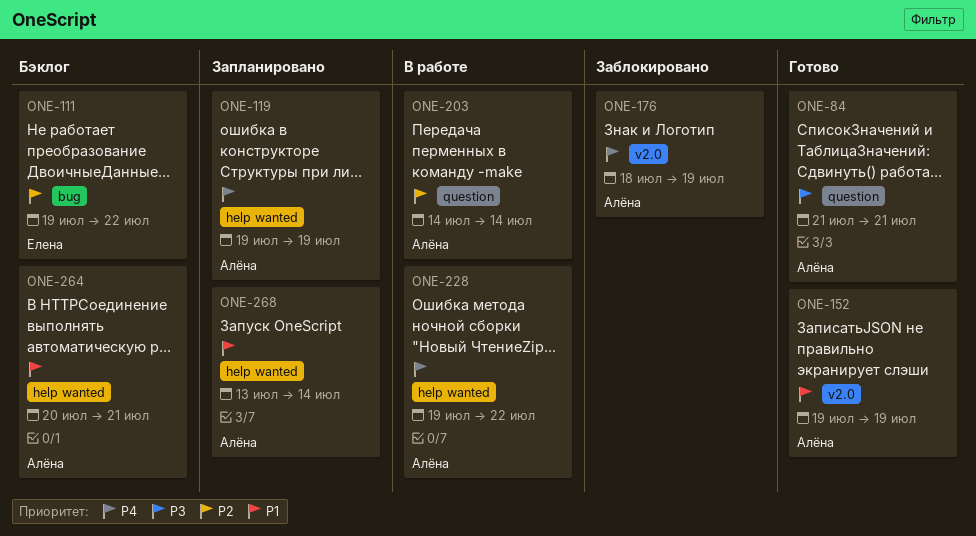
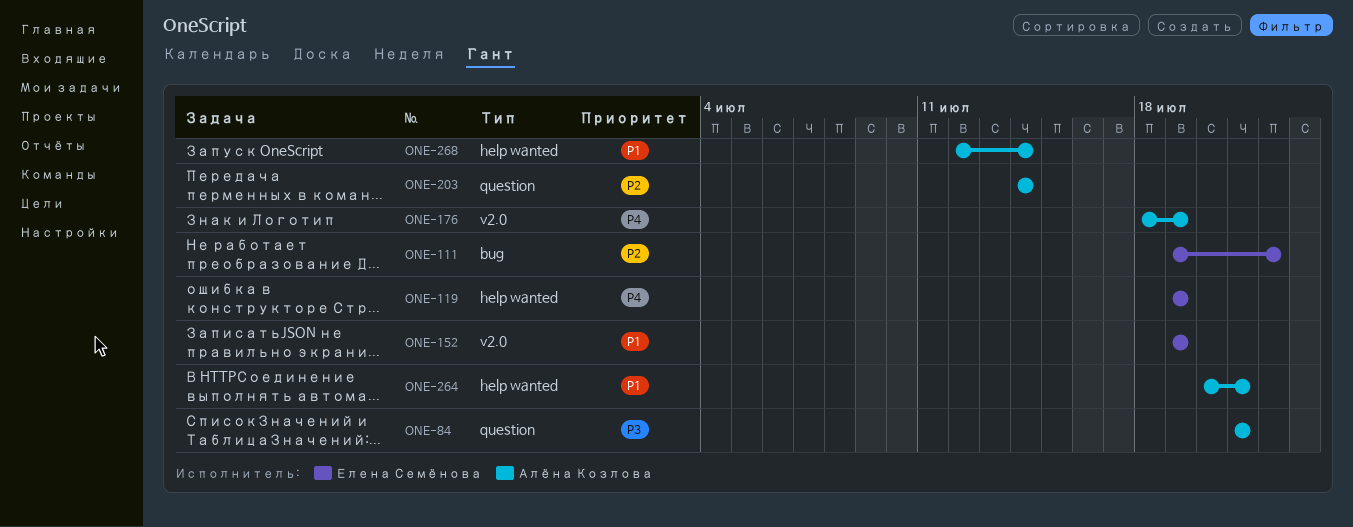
ONE-119, owner: Алёна Козлова -> Елена Семёнова
ONE-152, owner: Алёна Козлова -> Елена Семёнова
ONE-228: present -> none
ONE-268, start: Jul 13 -> Jul 12

